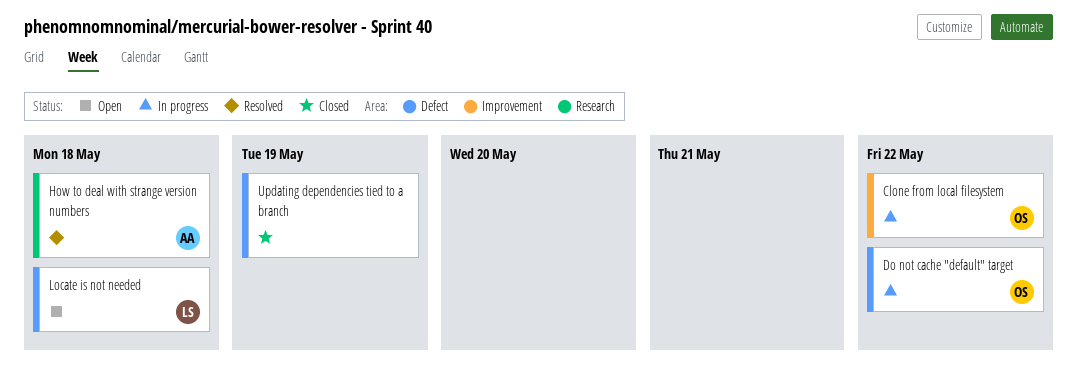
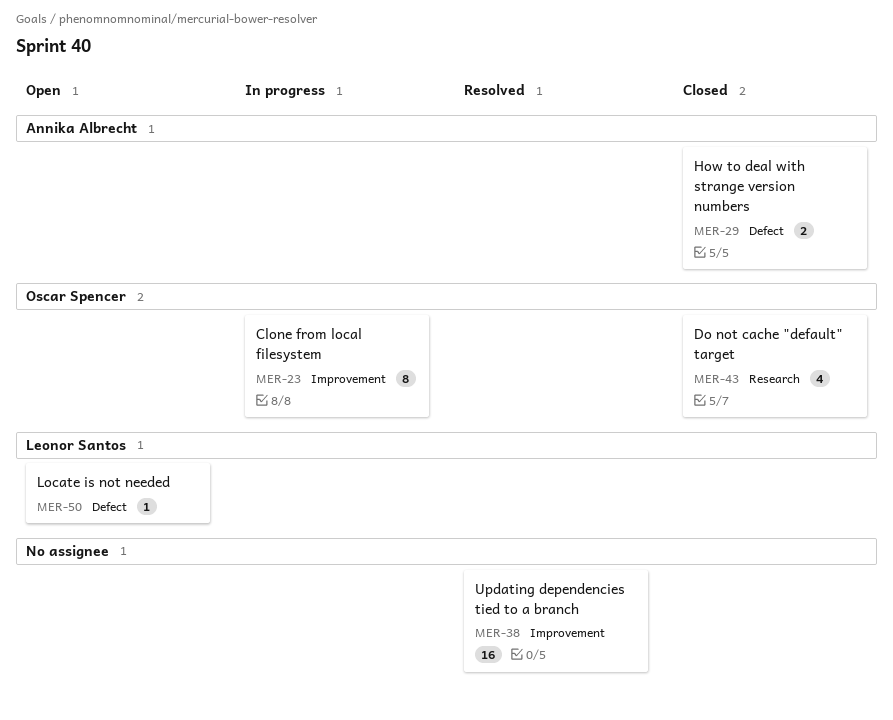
Do not cache "default" target, status: In progress -> Closed
Do not cache "default" target, label: Defect -> Research
How to deal with strange version numbers, status: Resolved -> Closed
How to deal with strange version numbers, label: Research -> Defect
Updating dependencies tied to a branch, status: Closed -> Resolved
Updating dependencies tied to a branch, label: Defect -> Improvement

